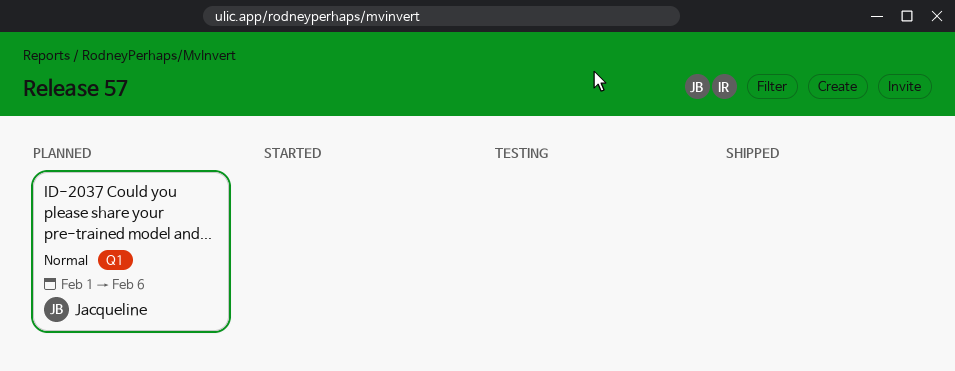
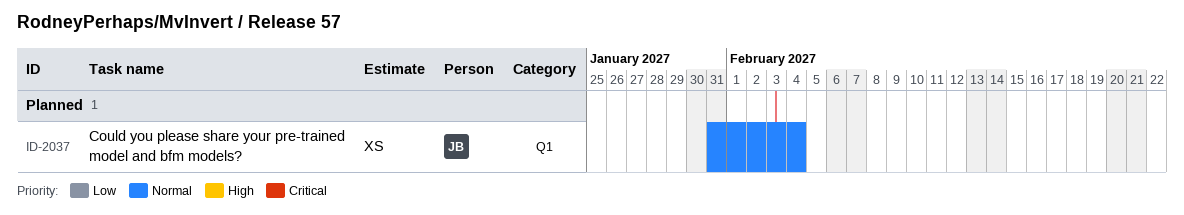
ID-2037, start: Feb 1 -> Jan 31
ID-2037, due: Feb 6 -> Feb 4

